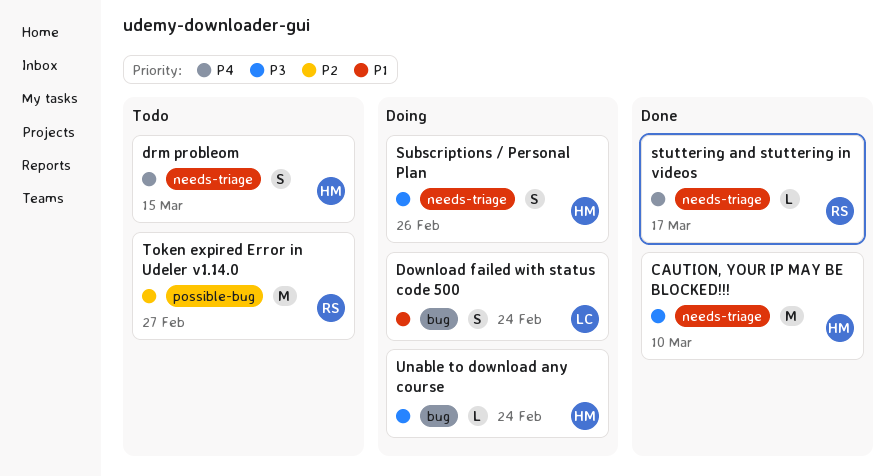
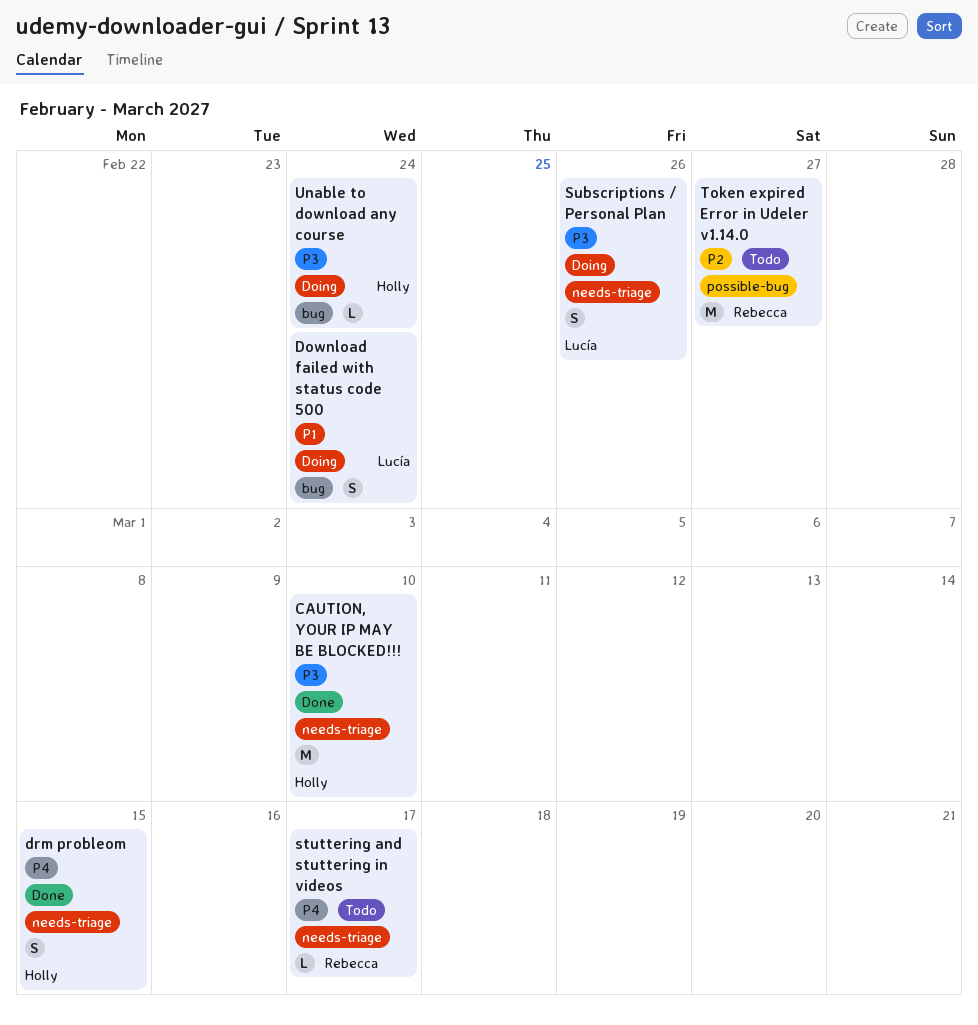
drm probleom, status: Todo -> Done
stuttering and stuttering in videos, status: Done -> Todo
Subscriptions / Personal Plan, owner: Holly -> Lucía

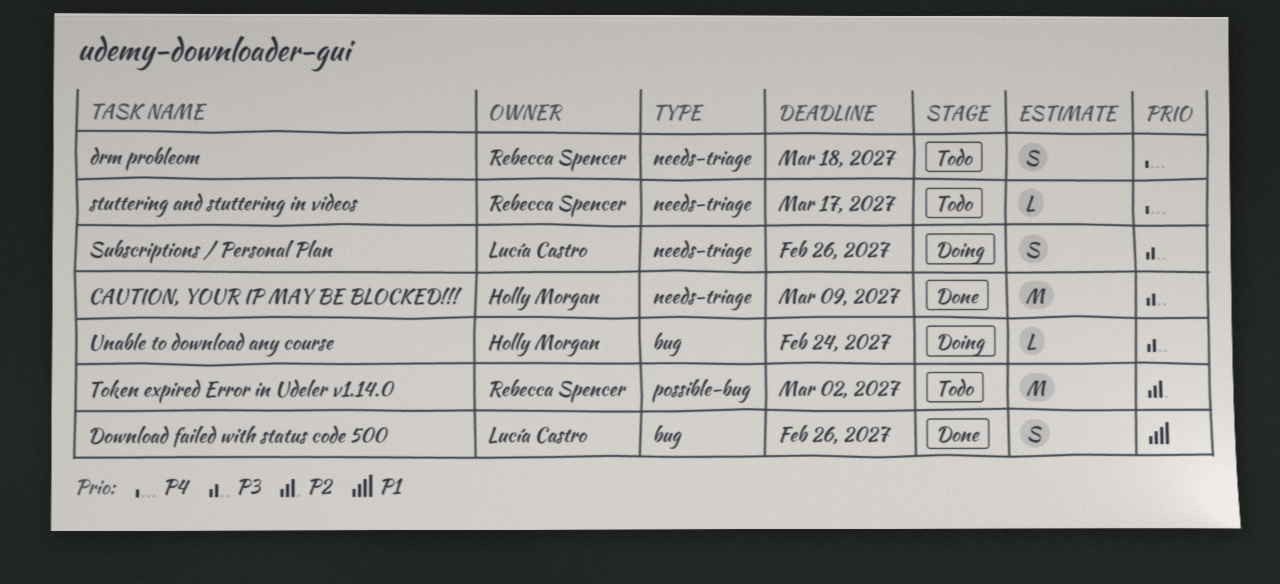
CAUTION, YOUR IP MAY BE BLOCKED!!!, due: Mar 10 -> Mar 9
Download failed with status code 500, status: Doing -> Done
Download failed with status code 500, due: Feb 24 -> Feb 26
drm probleom, status: Done -> Todo
drm probleom, owner: Holly Morgan -> Rebecca Spencer
drm probleom, due: Mar 15 -> Mar 18
Token expired Error in Udeler v1.14.0, due: Feb 27 -> Mar 2

